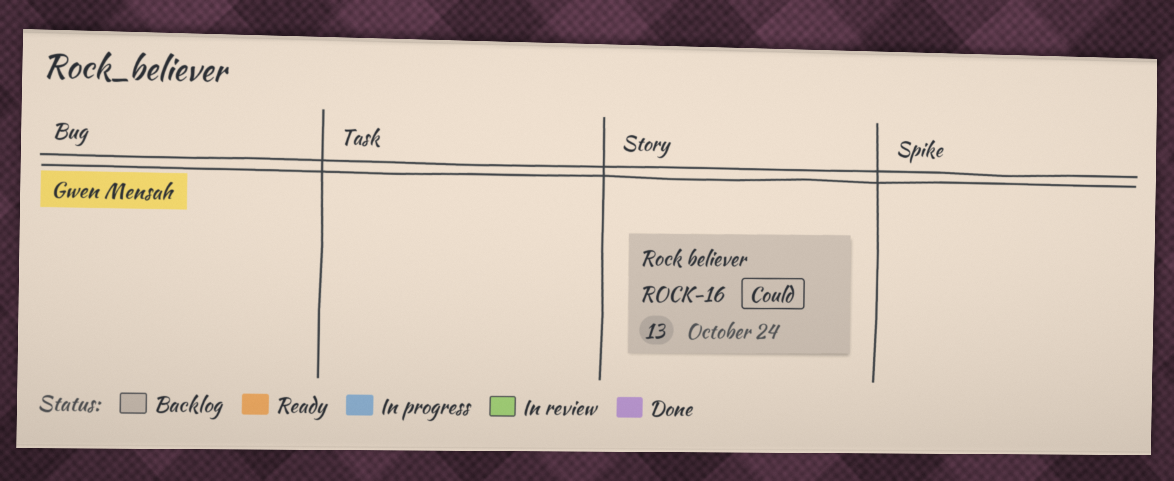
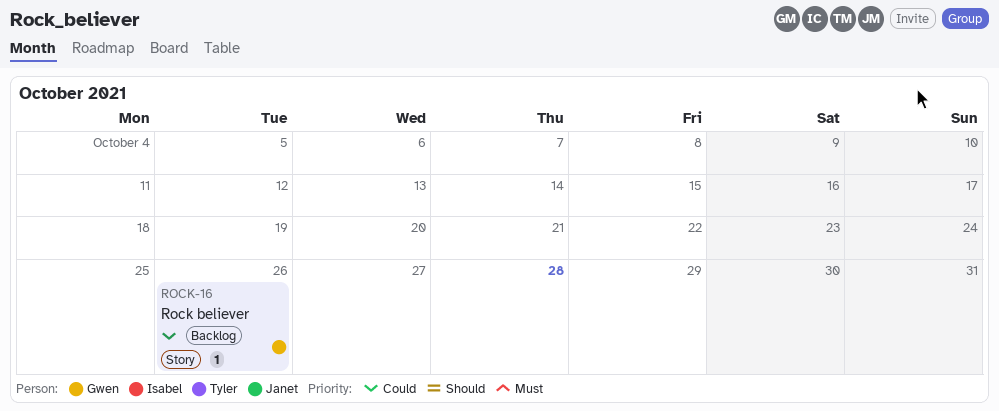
ROCK-16, estimate: 13 -> 1
ROCK-16, due: Oct 24 -> Oct 26

